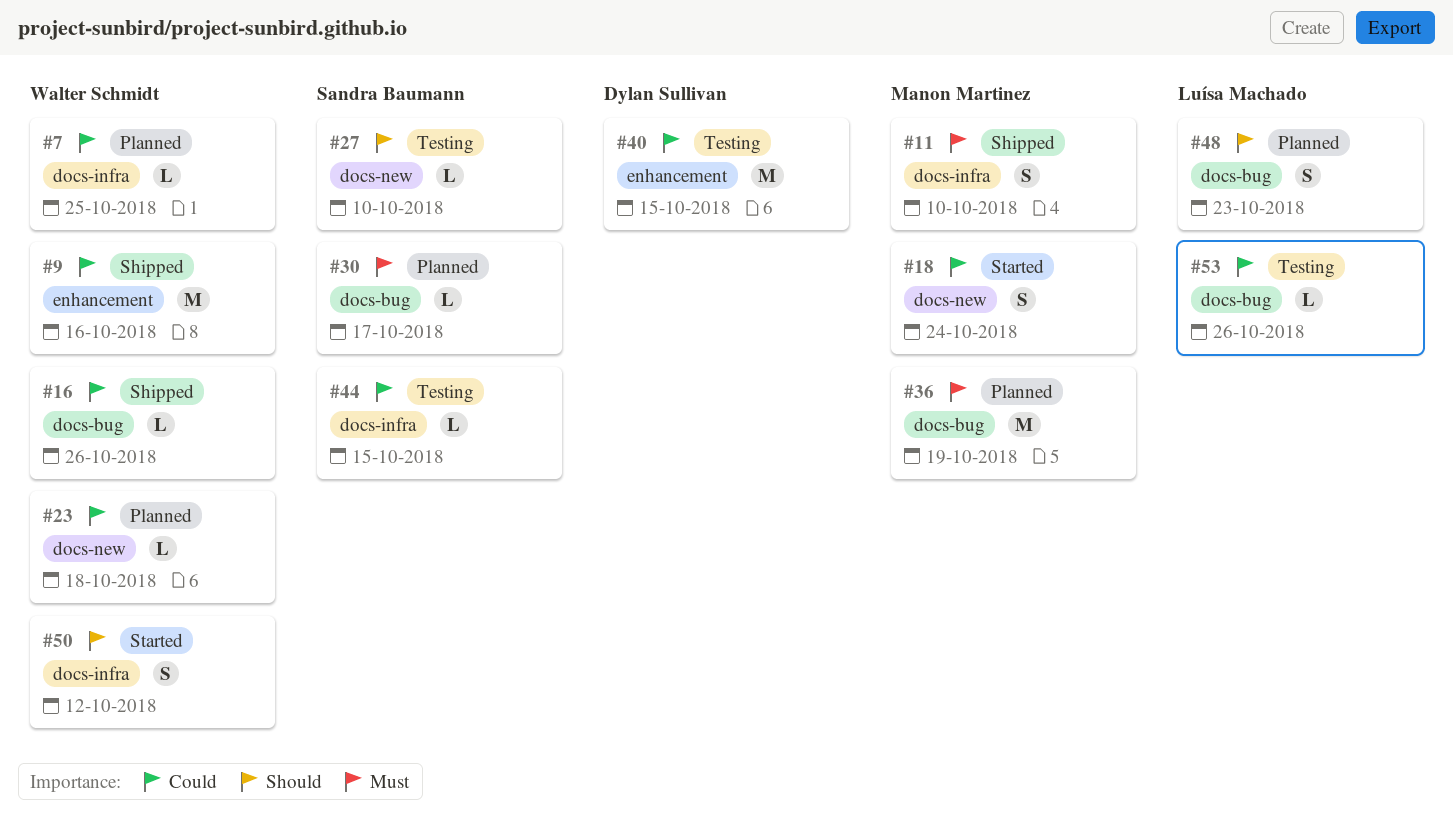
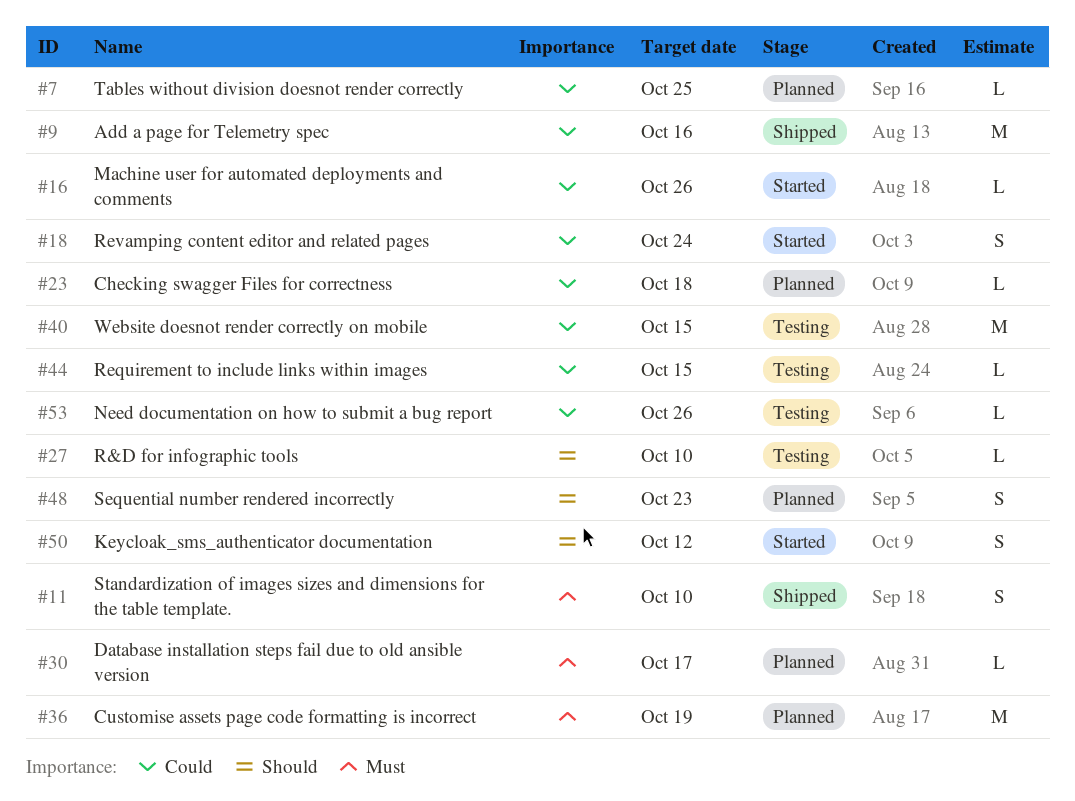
#16, status: Shipped -> Started

